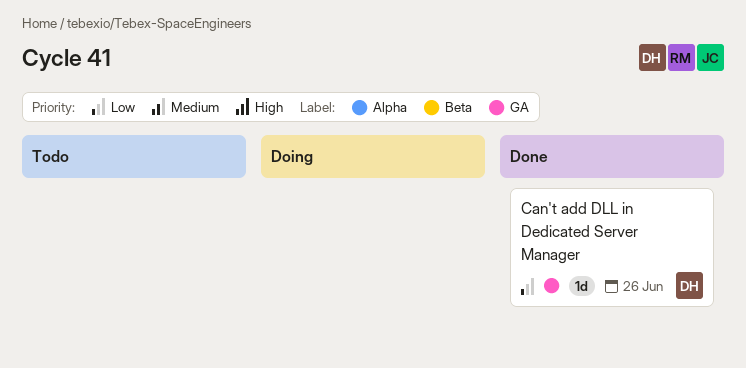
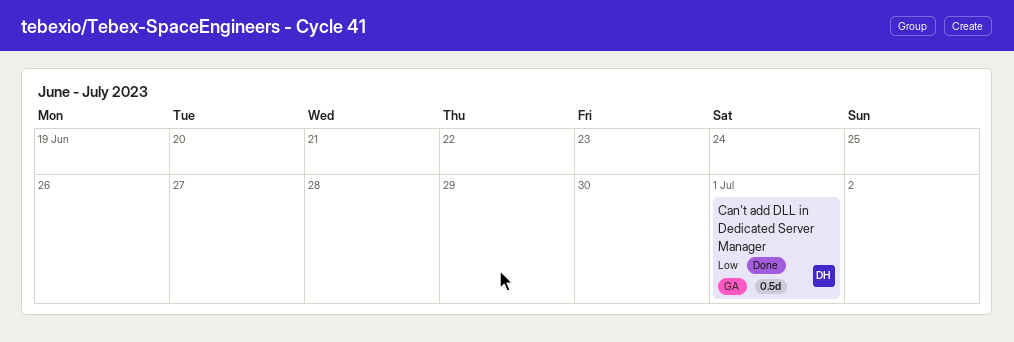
Can't add DLL in Dedicated Server Manager, estimate: 1d -> 0.5d
Can't add DLL in Dedicated Server Manager, due: Jun 26 -> Jul 1

